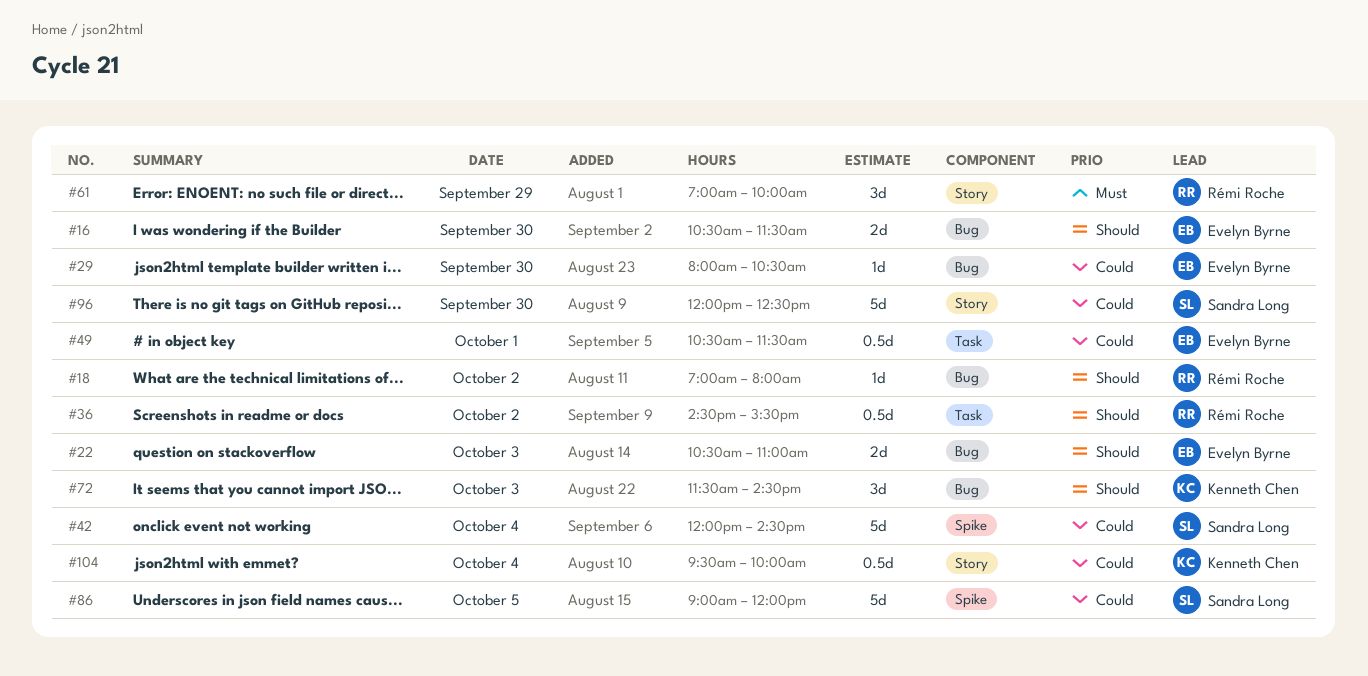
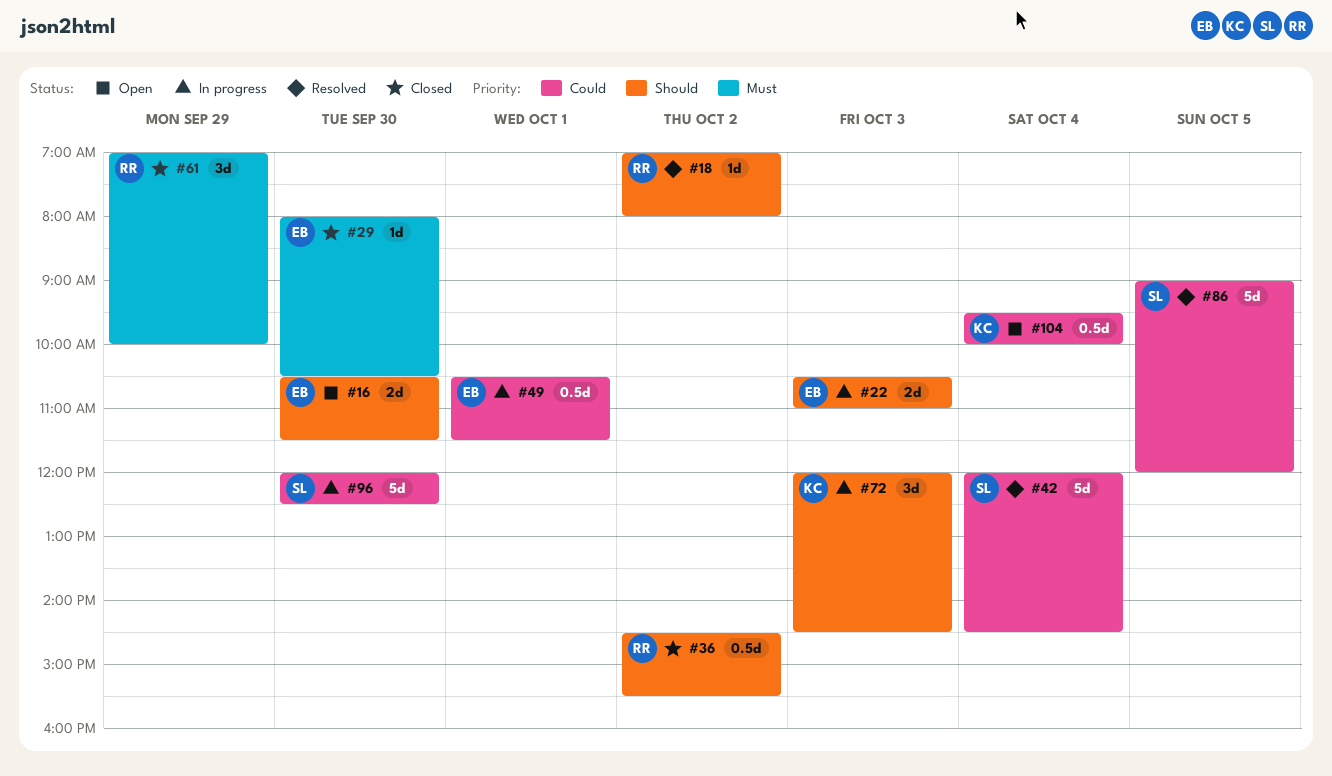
#29, priority: Could -> Must
#72, begins: 11:30 -> 12:00

